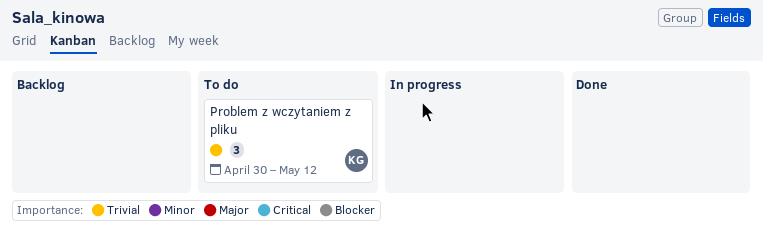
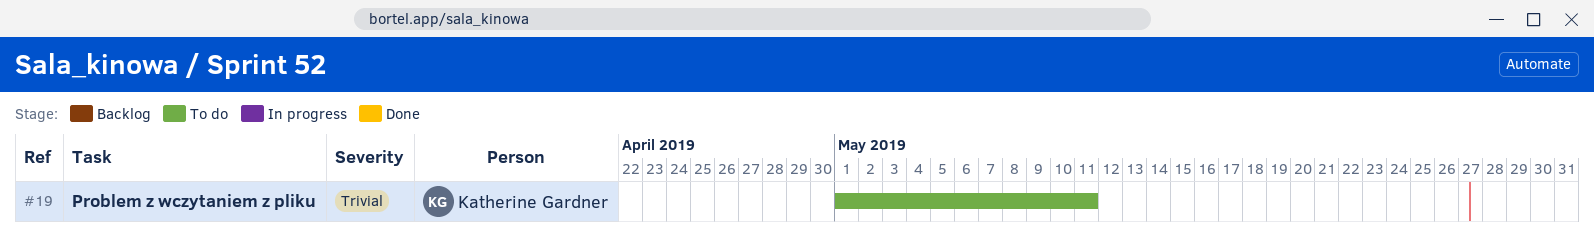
Problem z wczytaniem z pliku, start: Apr 30 -> May 1
Problem z wczytaniem z pliku, due: May 12 -> May 11

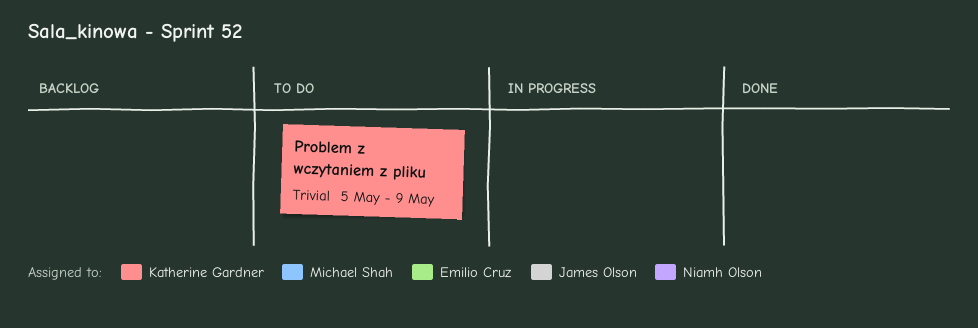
Problem z wczytaniem z pliku, start: May 1 -> May 5
Problem z wczytaniem z pliku, due: May 11 -> May 9

